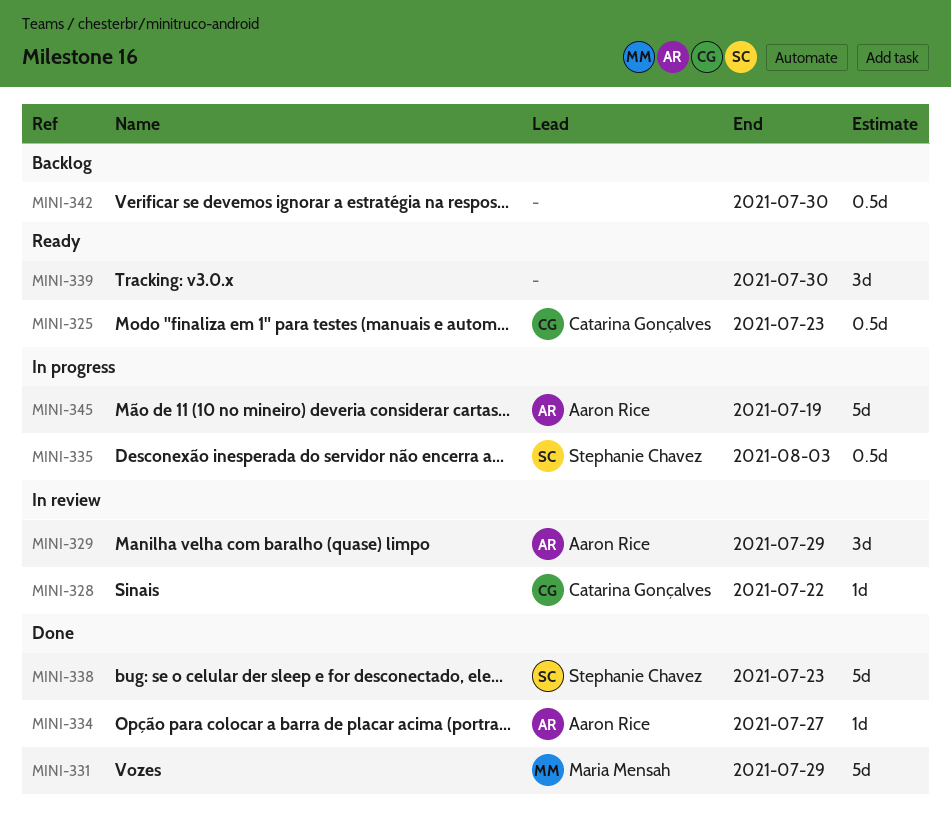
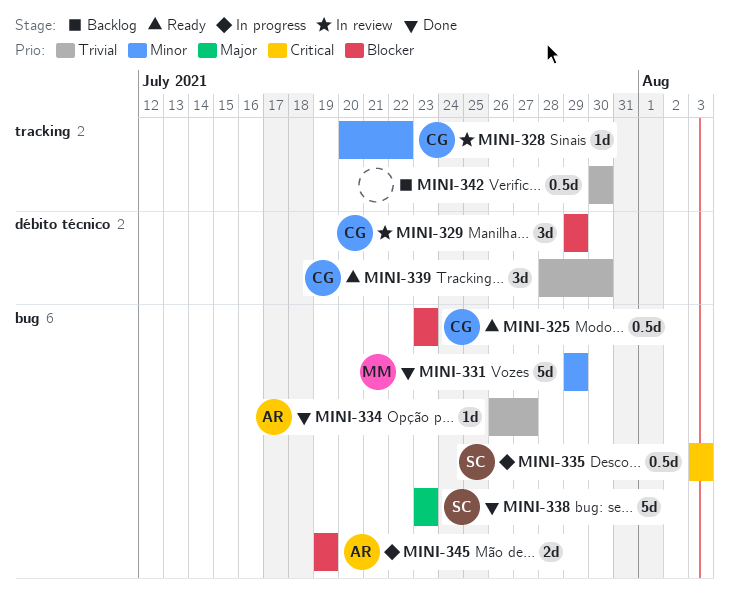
MINI-329, owner: Aaron Rice -> Catarina Gonçalves
MINI-339, owner: none -> Catarina Gonçalves
MINI-345, estimate: 5d -> 2d

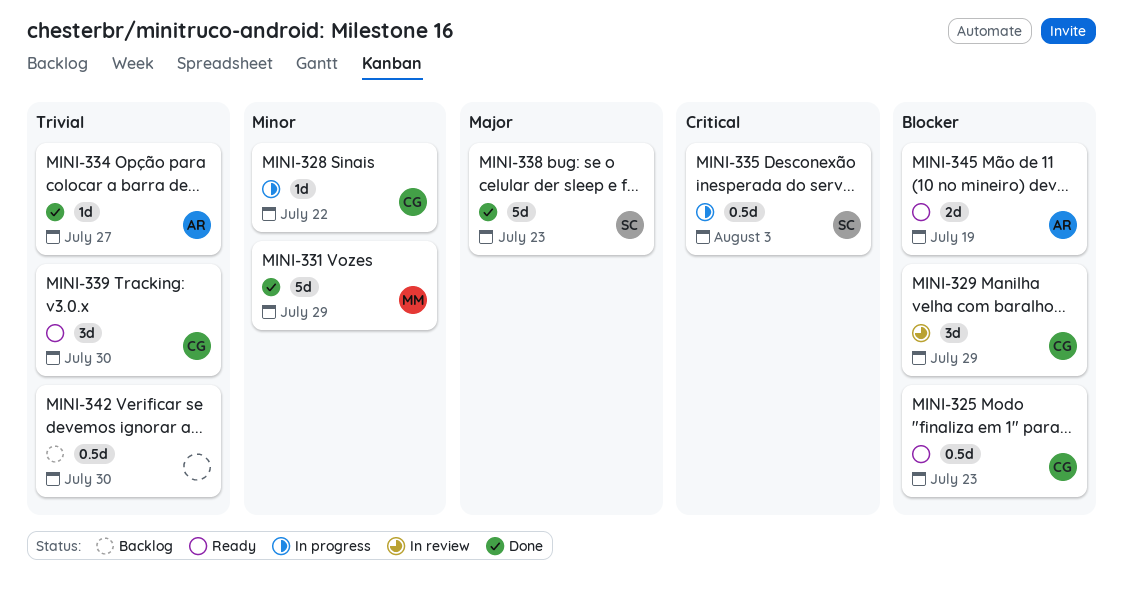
MINI-328, status: In review -> In progress
MINI-345, status: In progress -> Ready

